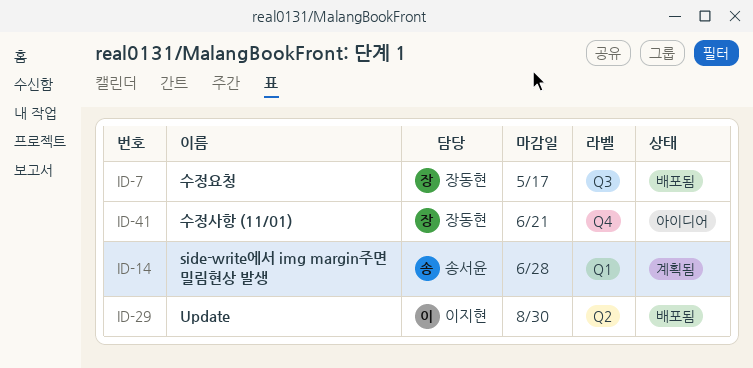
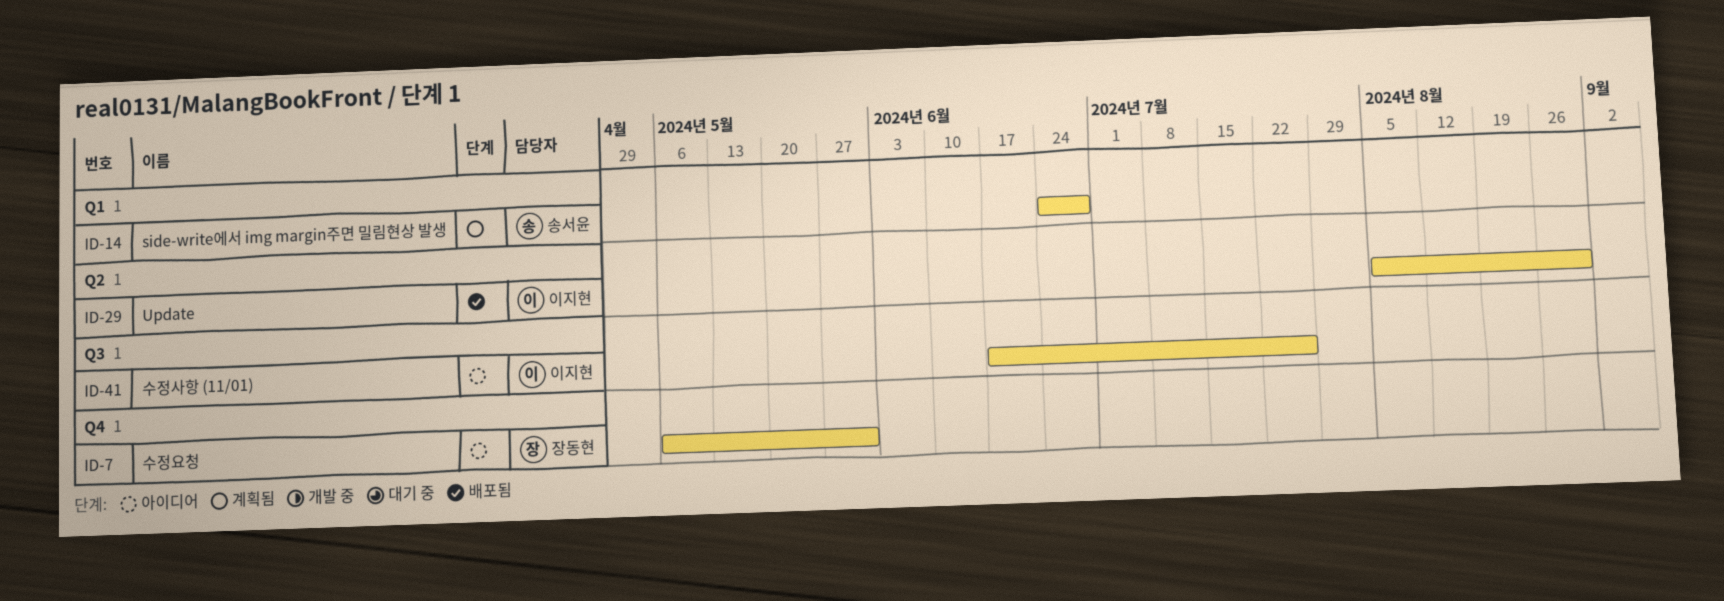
ID-7, status: 배포됨 -> 아이디어
ID-7, label: Q3 -> Q4
ID-7, due: May 17 -> May 31
ID-41, owner: 장동현 -> 이지현
ID-41, label: Q4 -> Q3
ID-41, due: Jun 21 -> Jul 26

